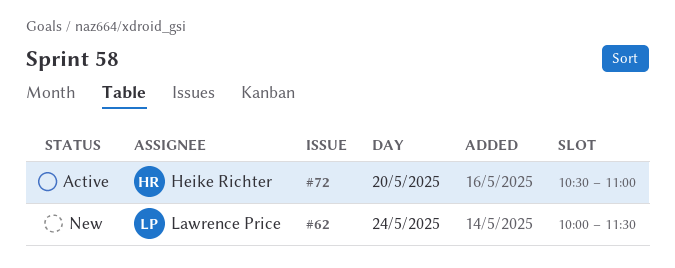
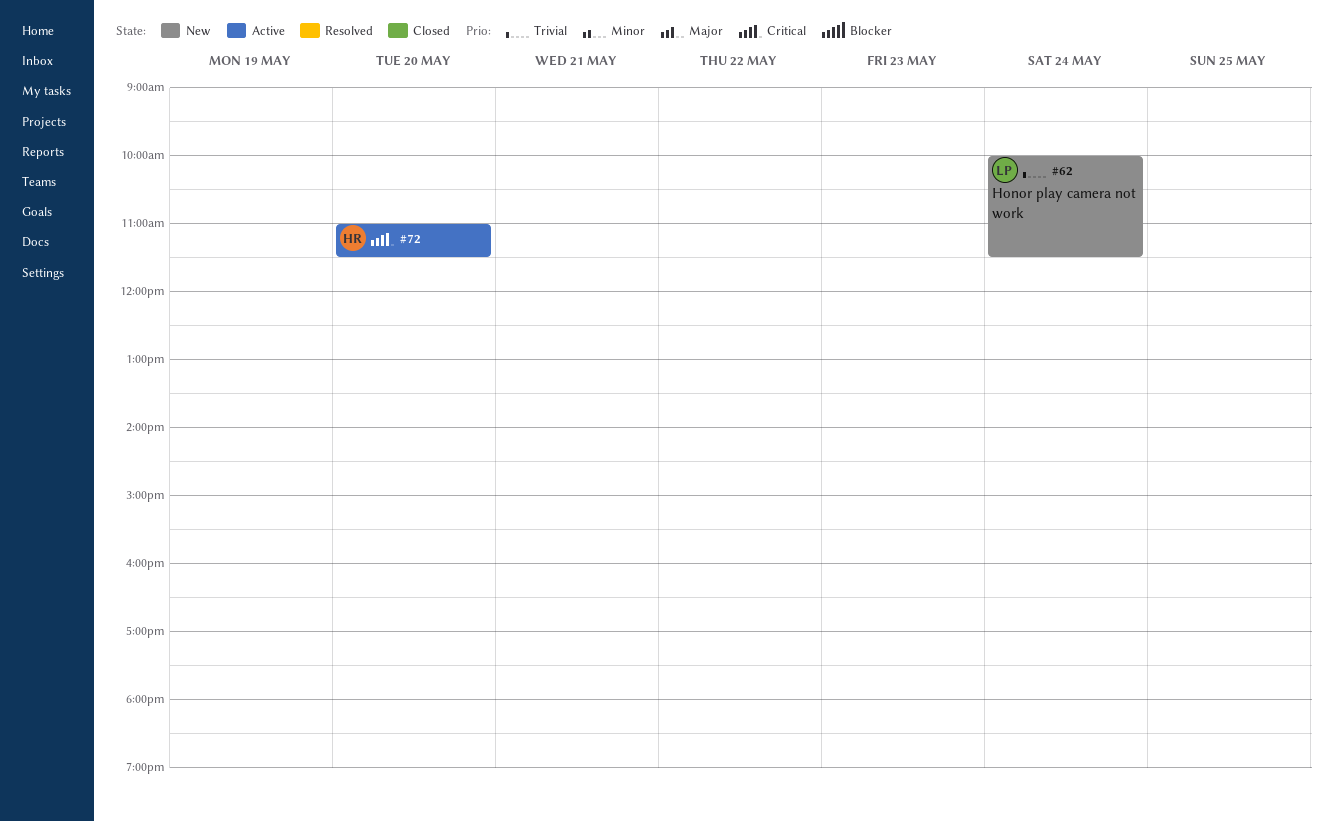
#72, begins: 10:30 -> 11:00
#72, ends: 11:00 -> 11:30

